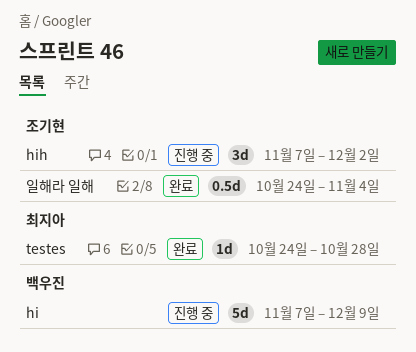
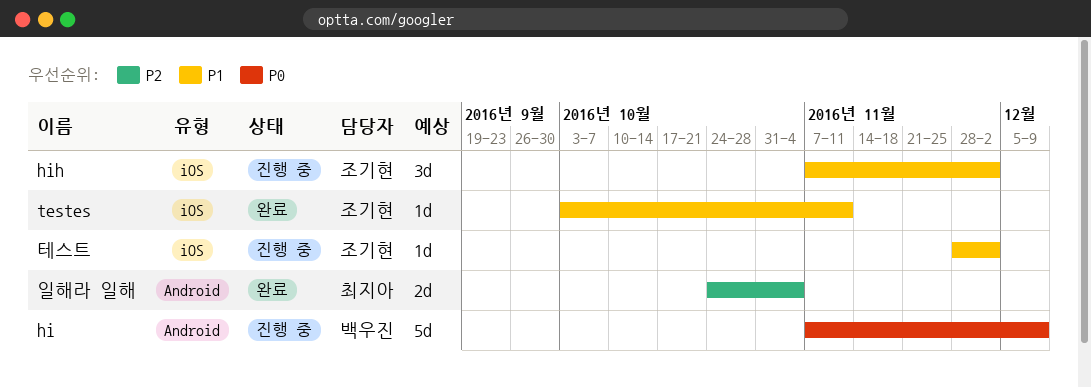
testes, owner: 최지아 -> 조기현
testes, start: Oct 24 -> Oct 3
testes, due: Oct 28 -> Nov 11
일해라 일해, owner: 조기현 -> 최지아
일해라 일해, estimate: 0.5d -> 2d
테스트: none -> present

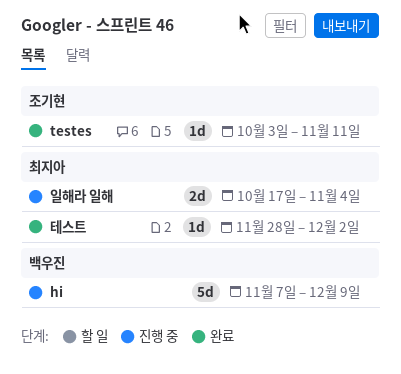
hih: present -> none
일해라 일해, status: 완료 -> 진행 중
일해라 일해, start: Oct 24 -> Oct 17
테스트, status: 진행 중 -> 완료
테스트, owner: 조기현 -> 최지아

